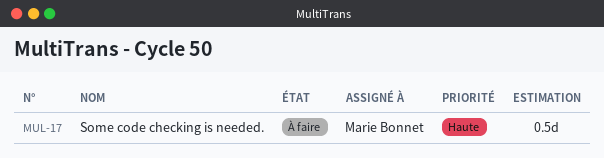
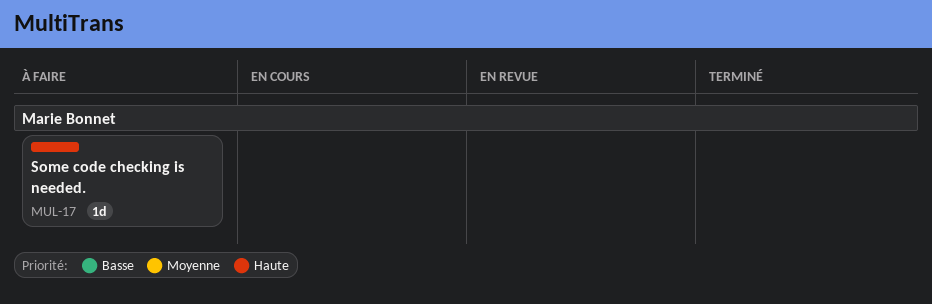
MUL-17, estimate: 0.5d -> 1d

